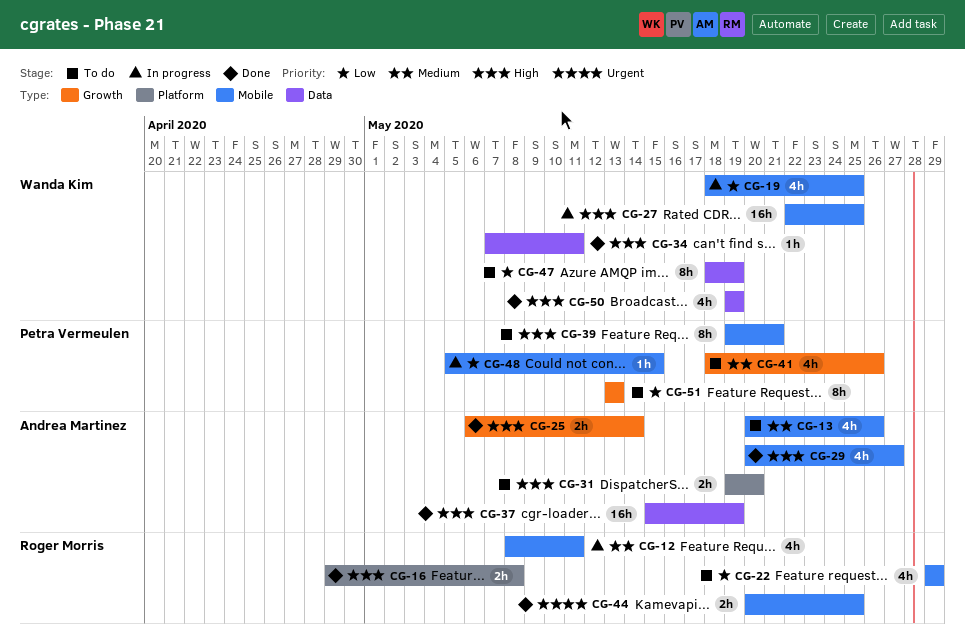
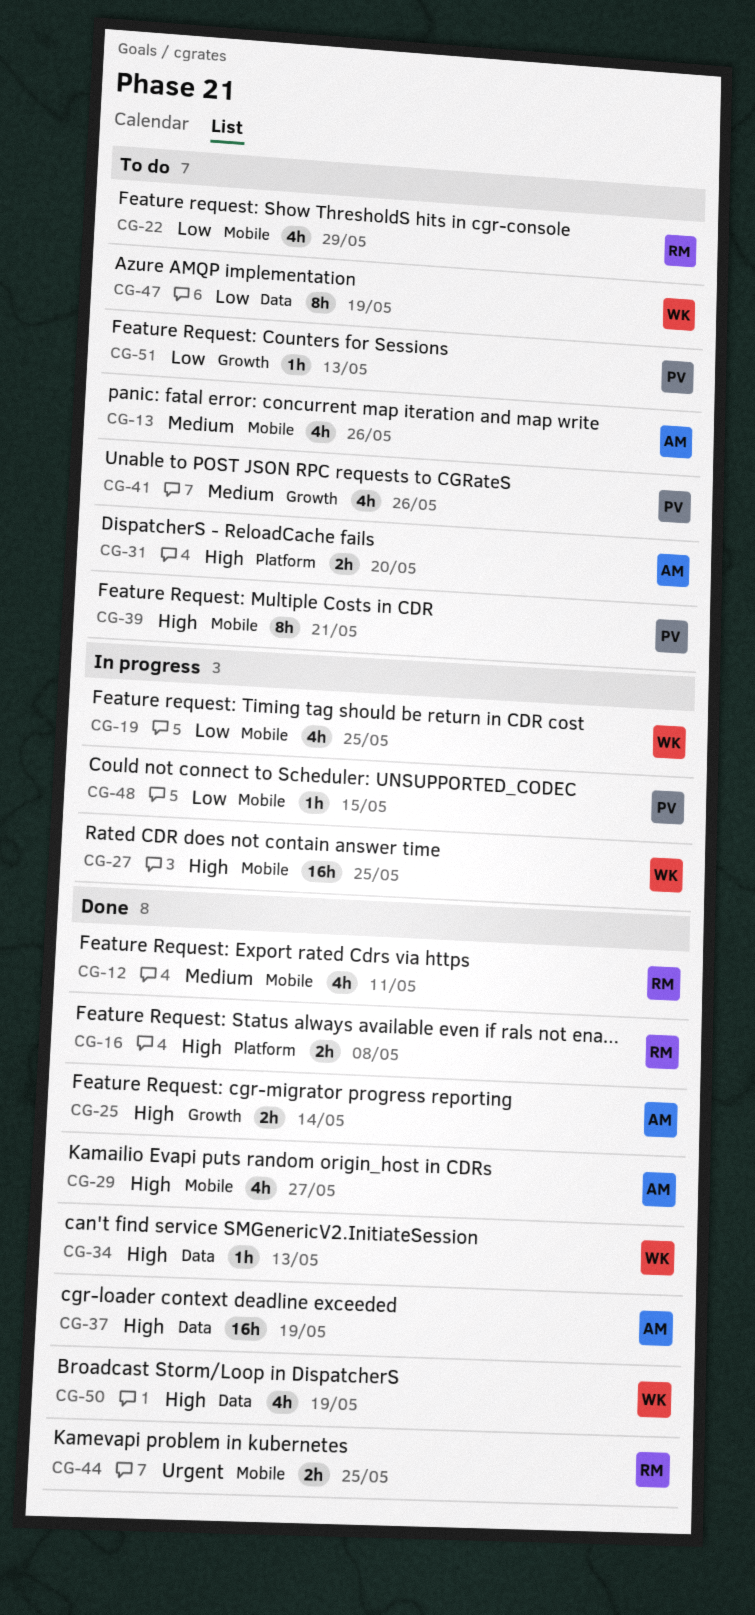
CG-12, status: In progress -> Done
CG-34, due: May 11 -> May 13
CG-51, estimate: 8h -> 1h

